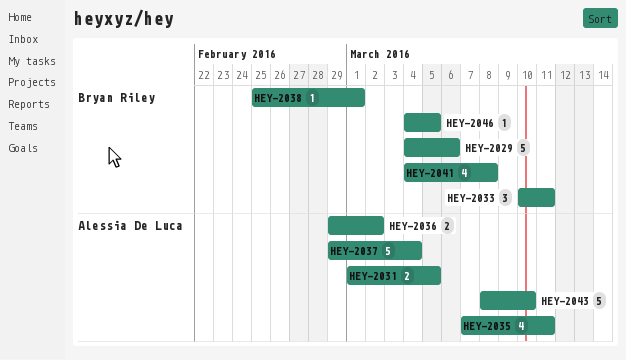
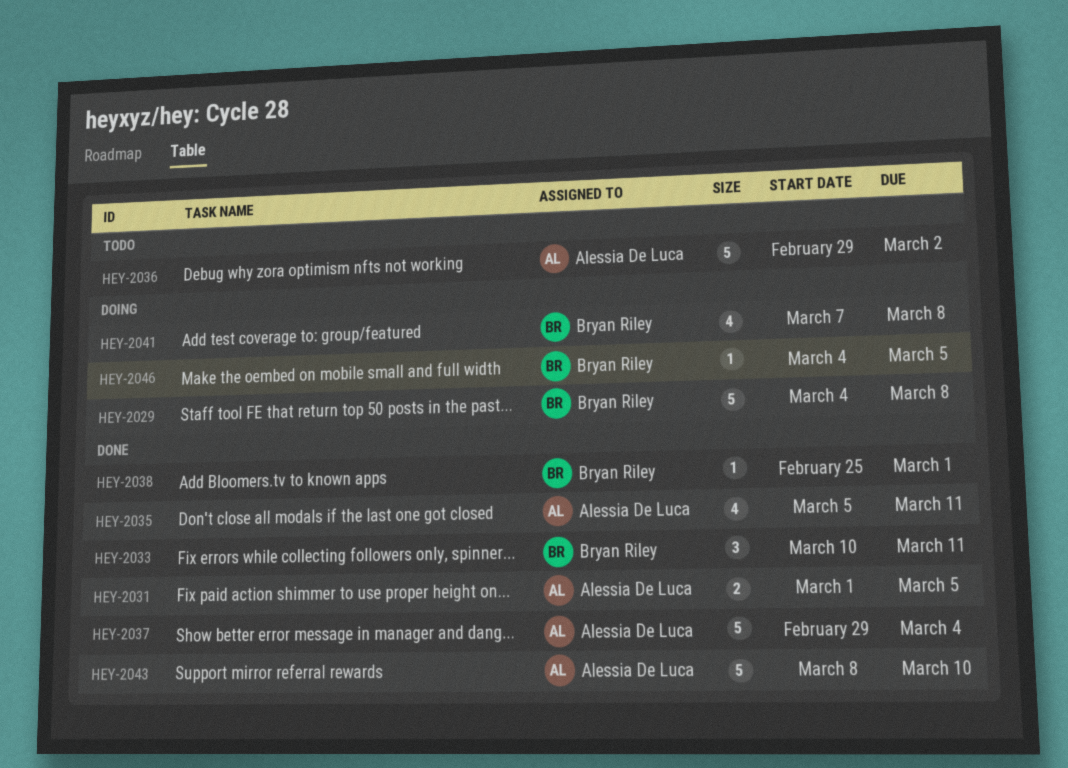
HEY-2029, due: Mar 6 -> Mar 8
HEY-2035, start: Mar 7 -> Mar 5
HEY-2036, estimate: 2 -> 5
HEY-2041, start: Mar 4 -> Mar 7

